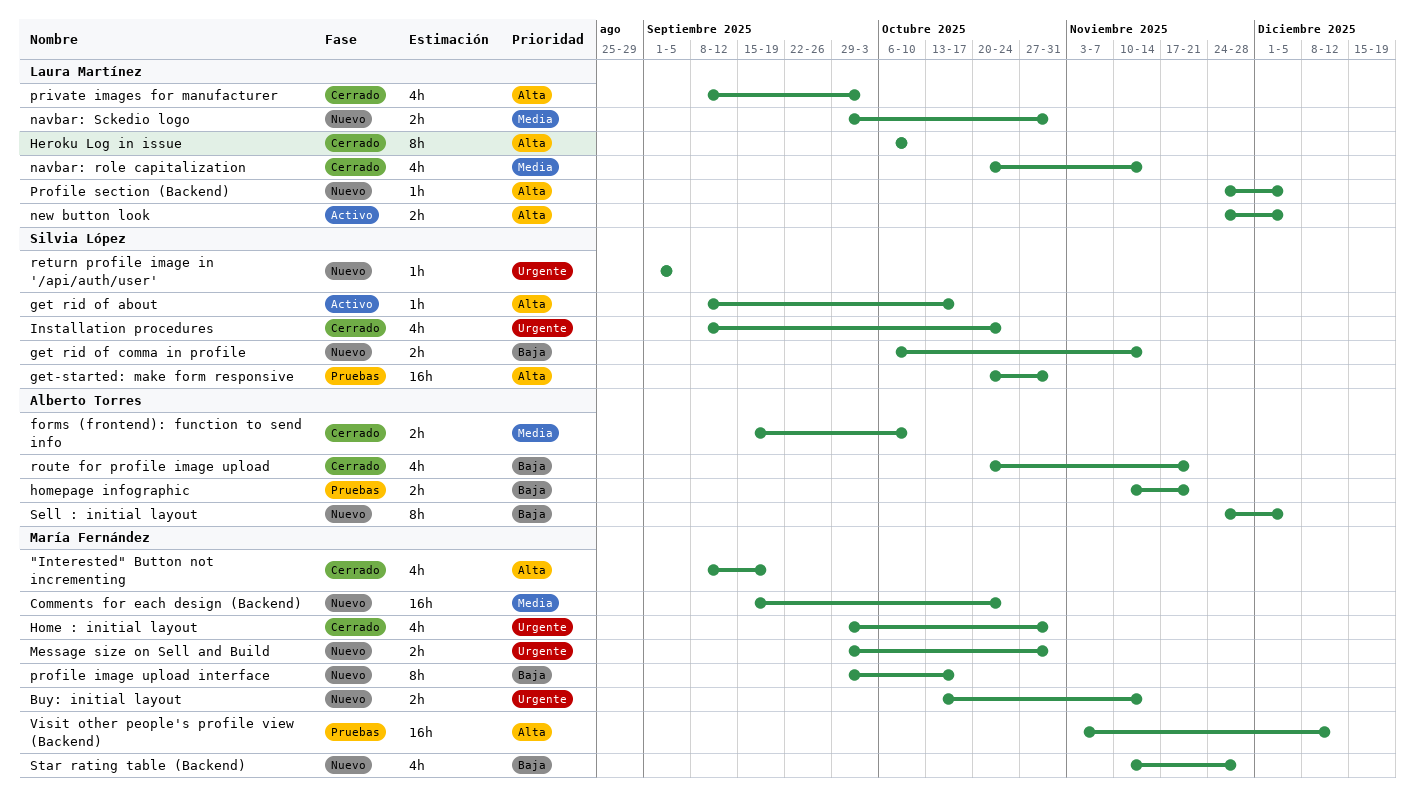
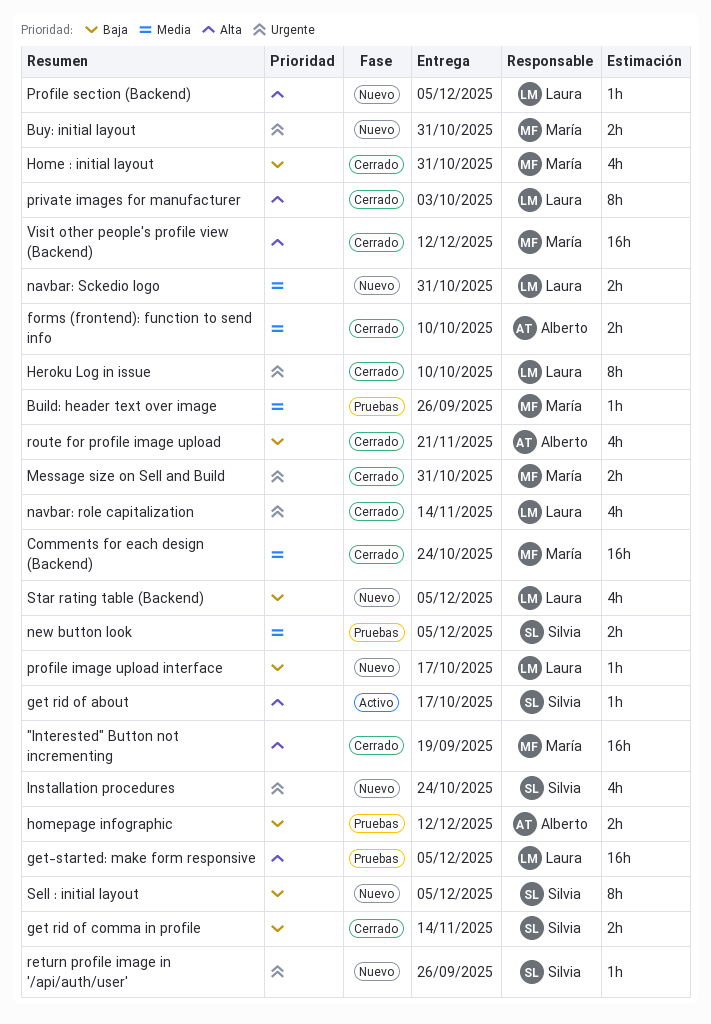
"Interested" Button not incrementing, estimate: 4h -> 16h
Build: header text over image: none -> present
Buy: initial layout, due: Nov 14 -> Oct 31
Comments for each design (Backend), status: Nuevo -> Cerrado
get rid of comma in profile, status: Nuevo -> Cerrado
get-started: make form responsive, owner: Silvia López -> Laura Martínez
get-started: make form responsive, due: Oct 31 -> Dec 5
Heroku Log in issue, priority: Alta -> Urgente
Home : initial layout, priority: Urgente -> Baja
homepage infographic, due: Nov 21 -> Dec 12
Installation procedures, status: Cerrado -> Nuevo
Message size on Sell and Build, status: Nuevo -> Cerrado
navbar: role capitalization, priority: Media -> Urgente
new button look, status: Activo -> Pruebas
new button look, owner: Laura Martínez -> Silvia López
new button look, priority: Alta -> Media
private images for manufacturer, estimate: 4h -> 8h
profile image upload interface, owner: María Fernández -> Laura Martínez
profile image upload interface, estimate: 8h -> 1h
return profile image in '/api/auth/user', due: Sep 5 -> Sep 26
Sell : initial layout, owner: Alberto Torres -> Silvia López
Star rating table (Backend), owner: María Fernández -> Laura Martínez
Star rating table (Backend), due: Nov 28 -> Dec 5
Visit other people's profile view (Backend), status: Pruebas -> Cerrado

